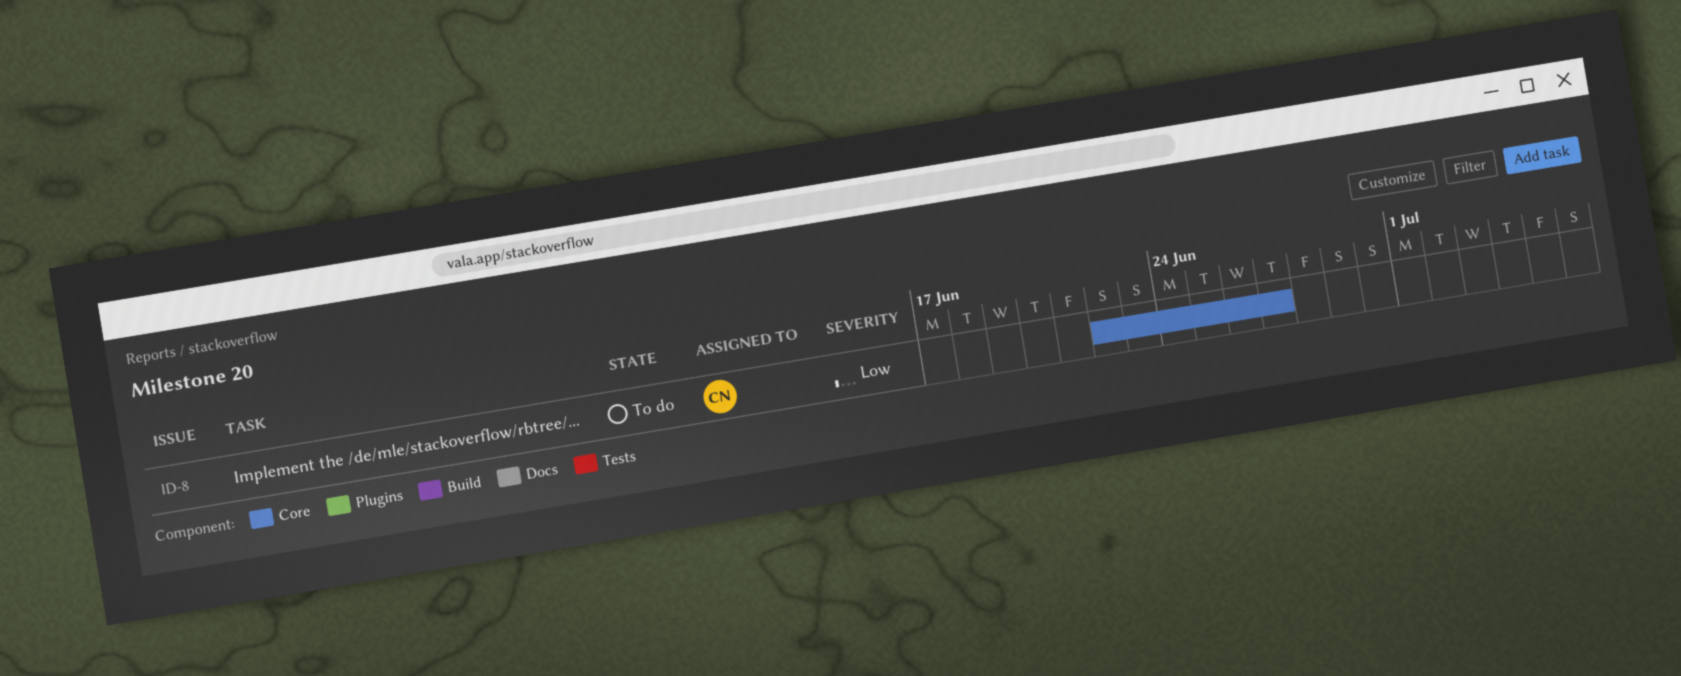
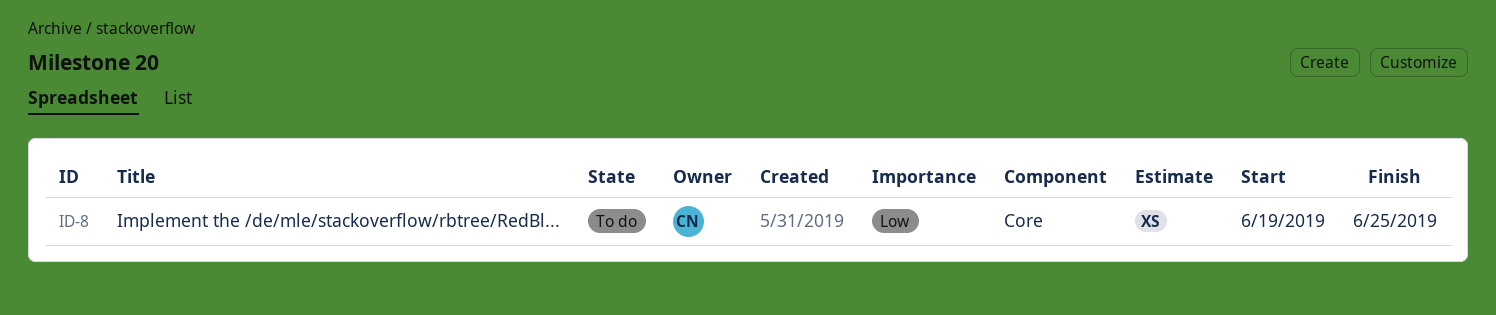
ID-8, start: Jun 22 -> Jun 19
ID-8, due: Jun 27 -> Jun 25

